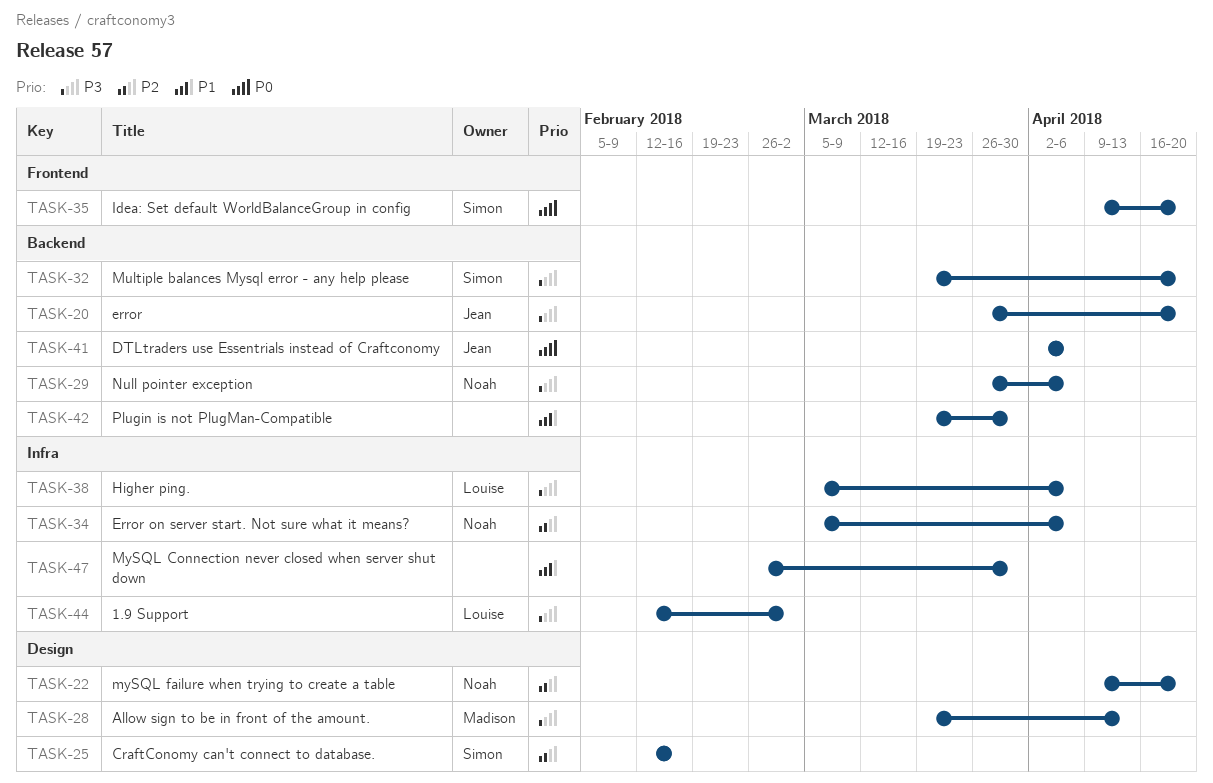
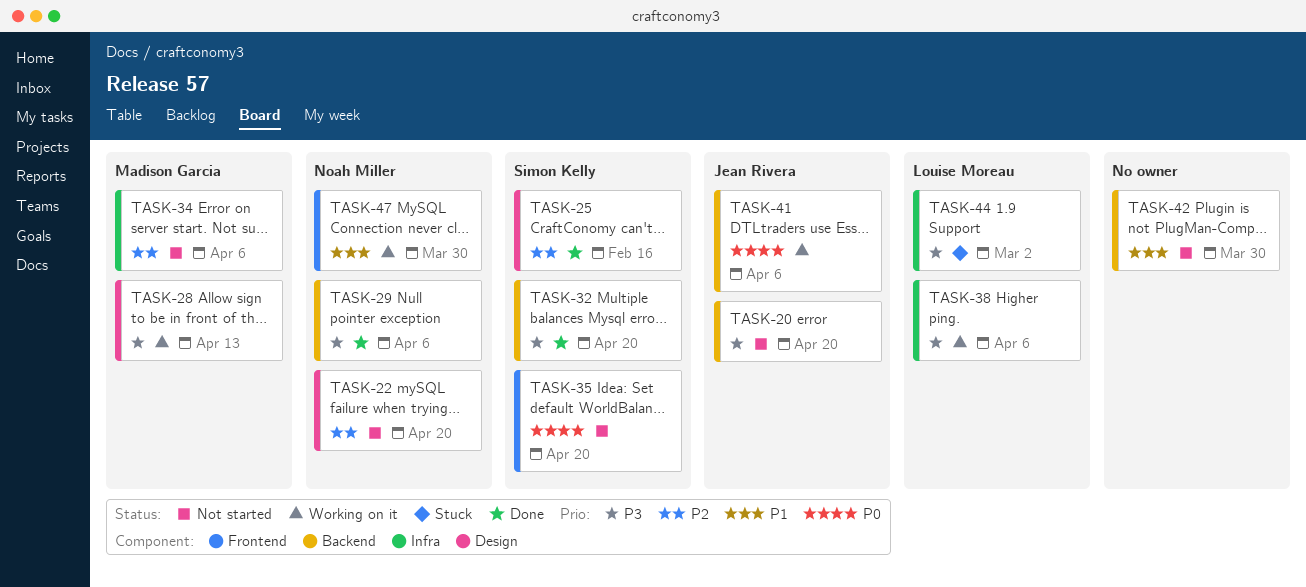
TASK-34, owner: Noah Miller -> Madison Garcia
TASK-47, owner: none -> Noah Miller
TASK-47, label: Infra -> Frontend

